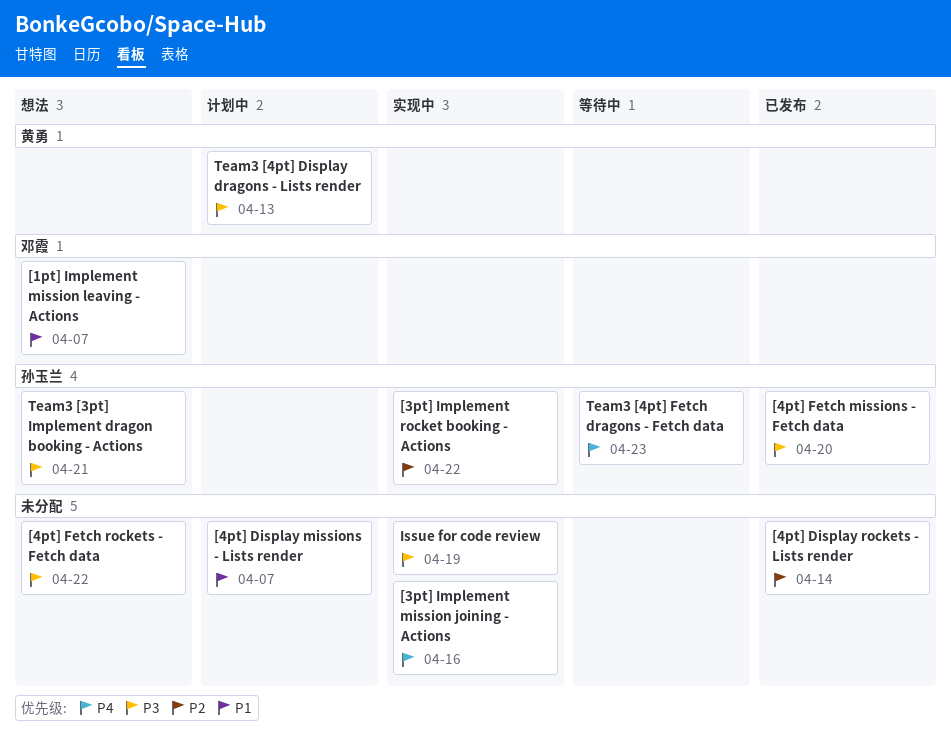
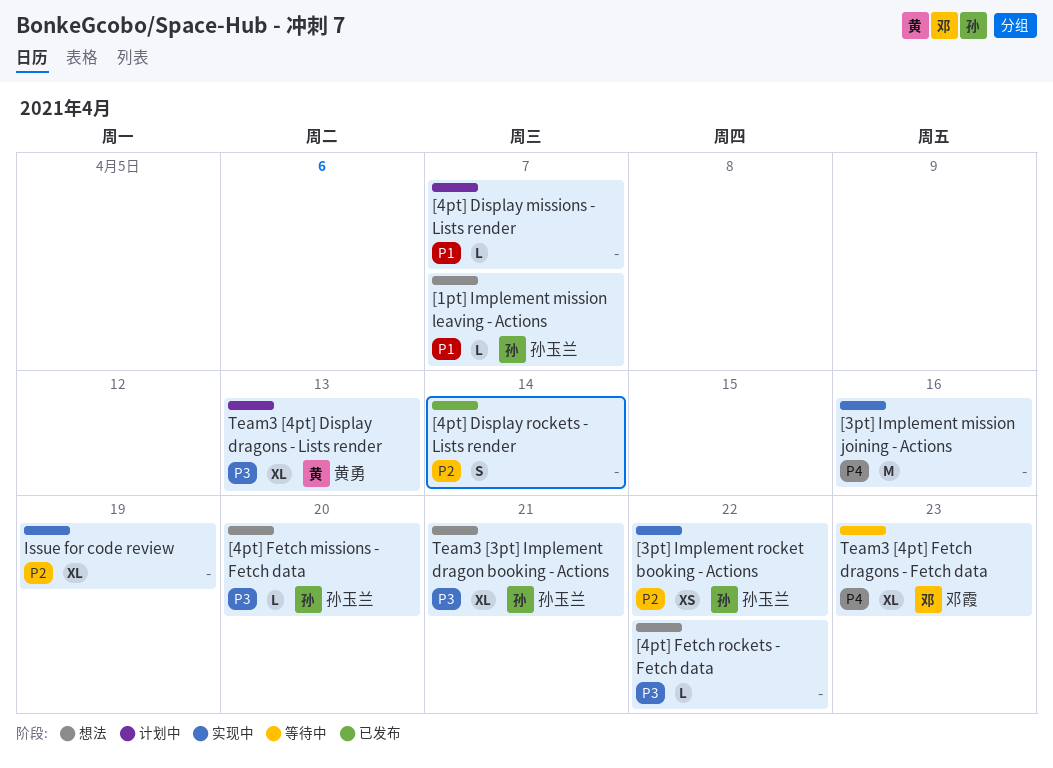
[1pt] Implement mission leaving - Actions, owner: 邓霞 -> 孙玉兰
[4pt] Fetch missions - Fetch data, status: 已发布 -> 想法
Issue for code review, priority: P3 -> P2
Team3 [4pt] Fetch dragons - Fetch data, owner: 孙玉兰 -> 邓霞

